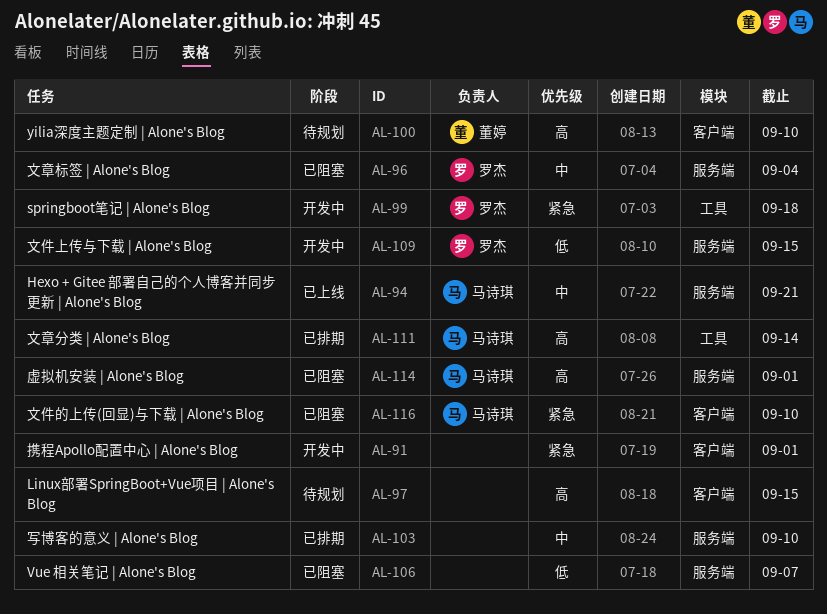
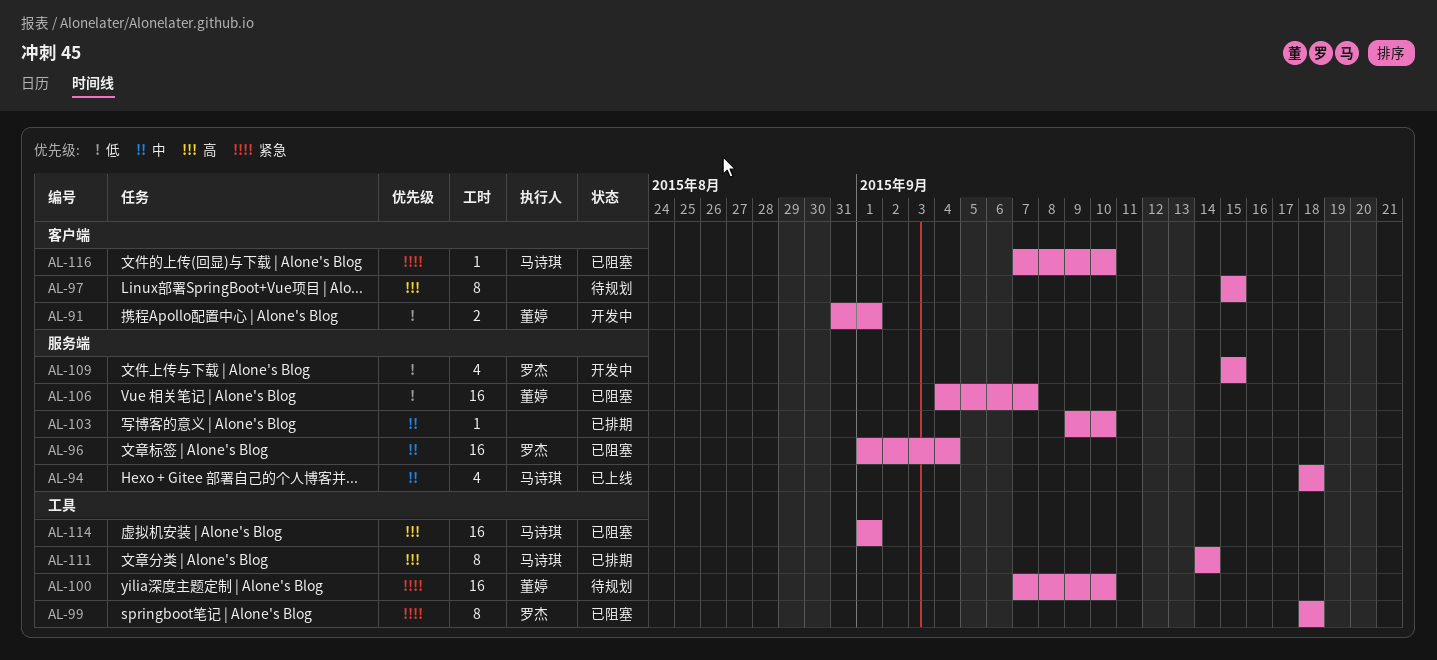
AL-91, owner: none -> 董婷
AL-91, priority: 紧急 -> 低
AL-94, due: Sep 21 -> Sep 18
AL-99, status: 开发中 -> 已阻塞
AL-100, priority: 高 -> 紧急
AL-100, label: 客户端 -> 工具
AL-106, owner: none -> 董婷
AL-114, label: 服务端 -> 工具

